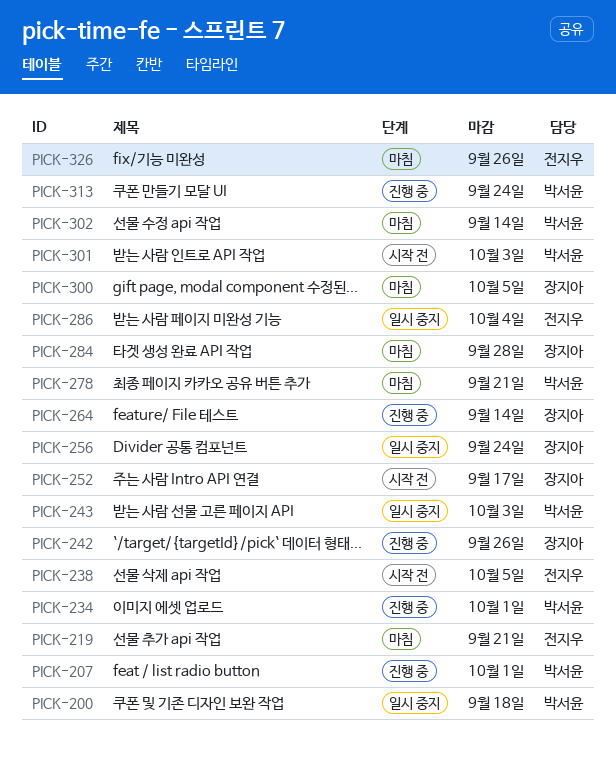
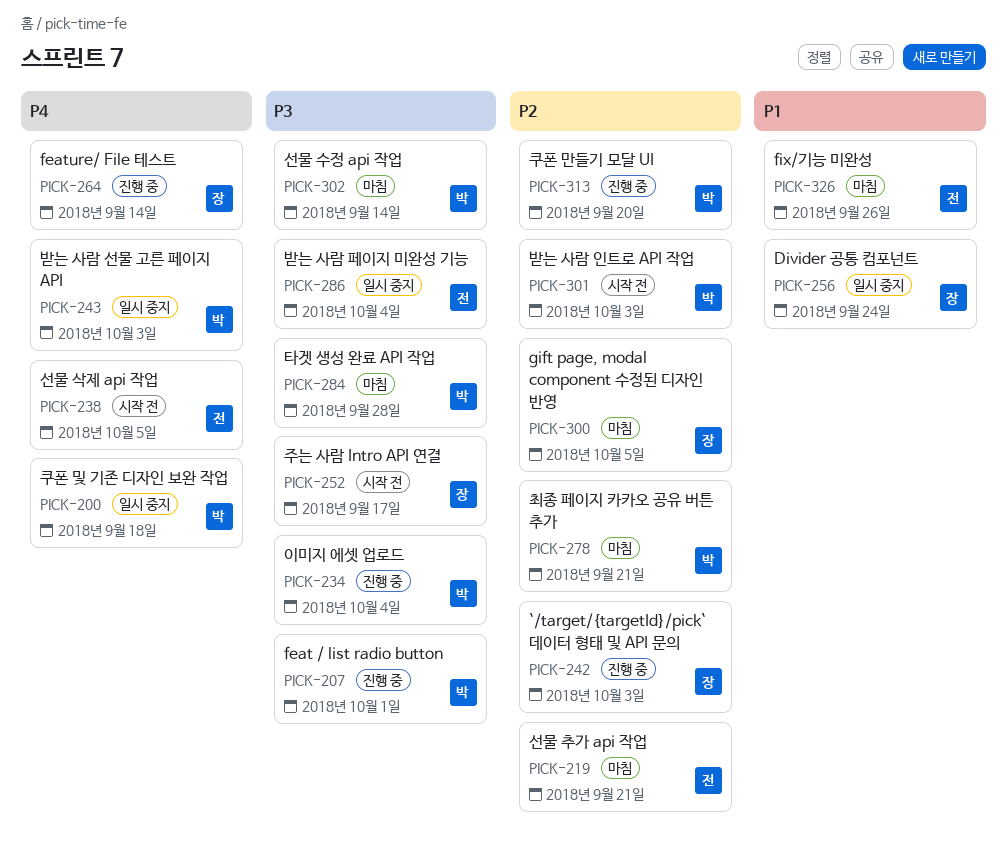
PICK-234, due: Oct 1 -> Oct 4
PICK-242, due: Sep 26 -> Oct 3
PICK-284, owner: 장지아 -> 박서윤
PICK-313, due: Sep 24 -> Sep 20

